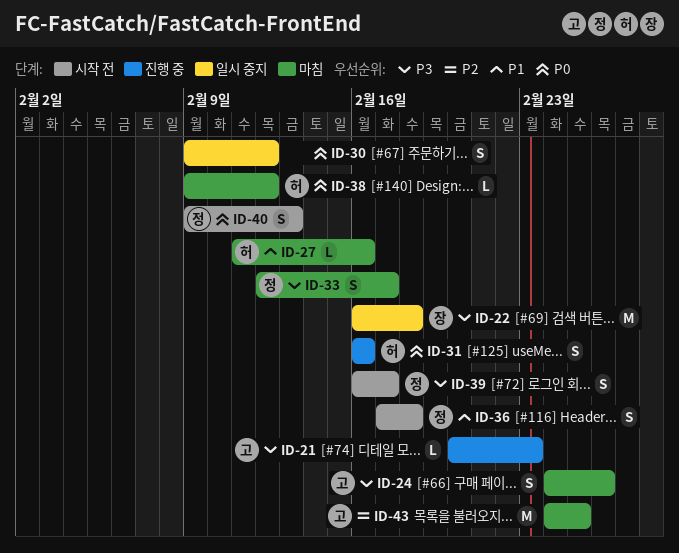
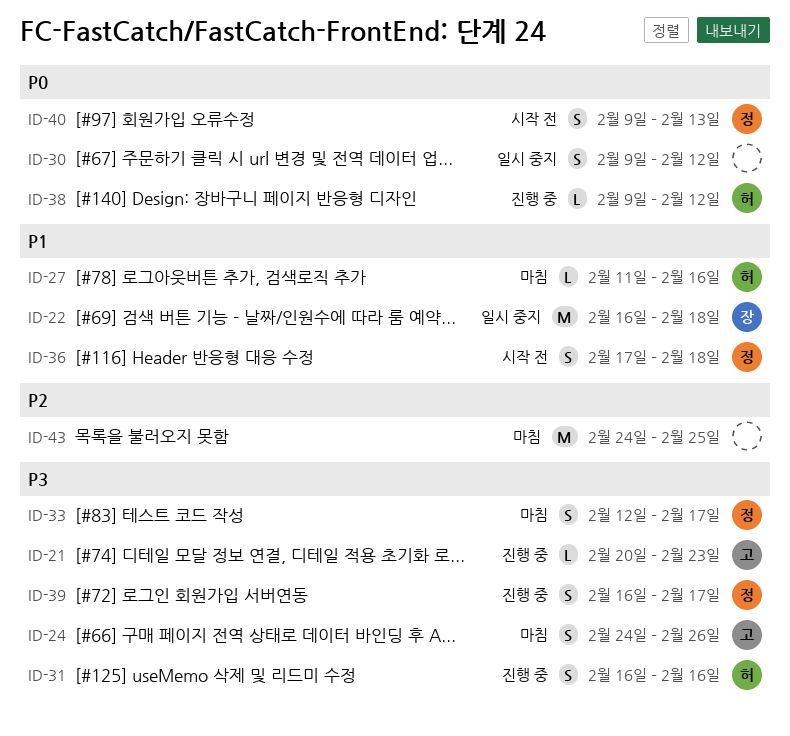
ID-22, priority: P3 -> P1
ID-31, priority: P0 -> P3
ID-38, status: 마침 -> 진행 중
ID-39, status: 시작 전 -> 진행 중
ID-43, owner: 고 -> none

